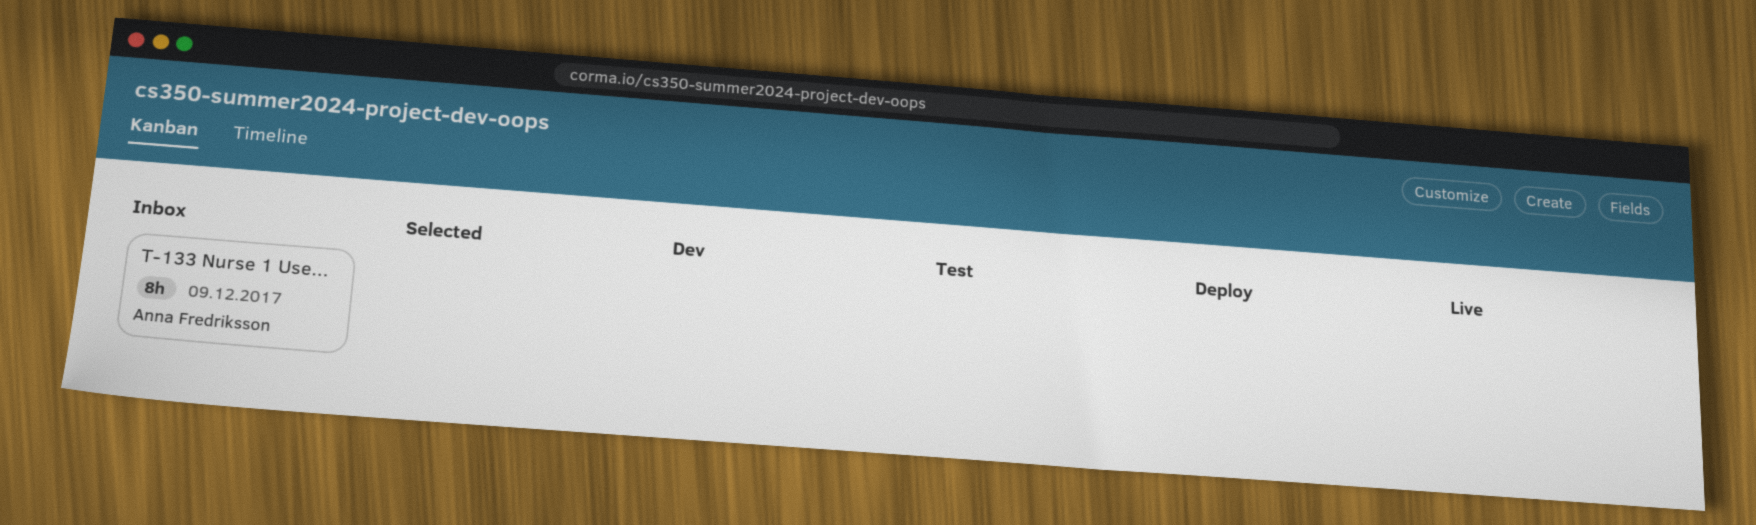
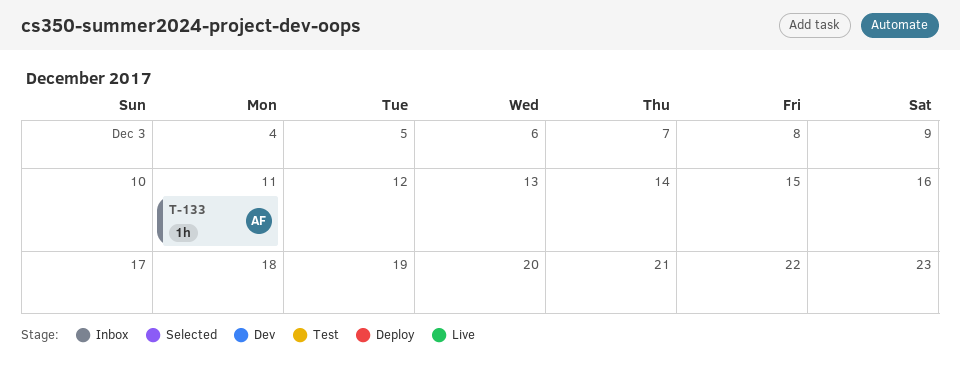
T-133, estimate: 8h -> 1h
T-133, due: Dec 9 -> Dec 11

